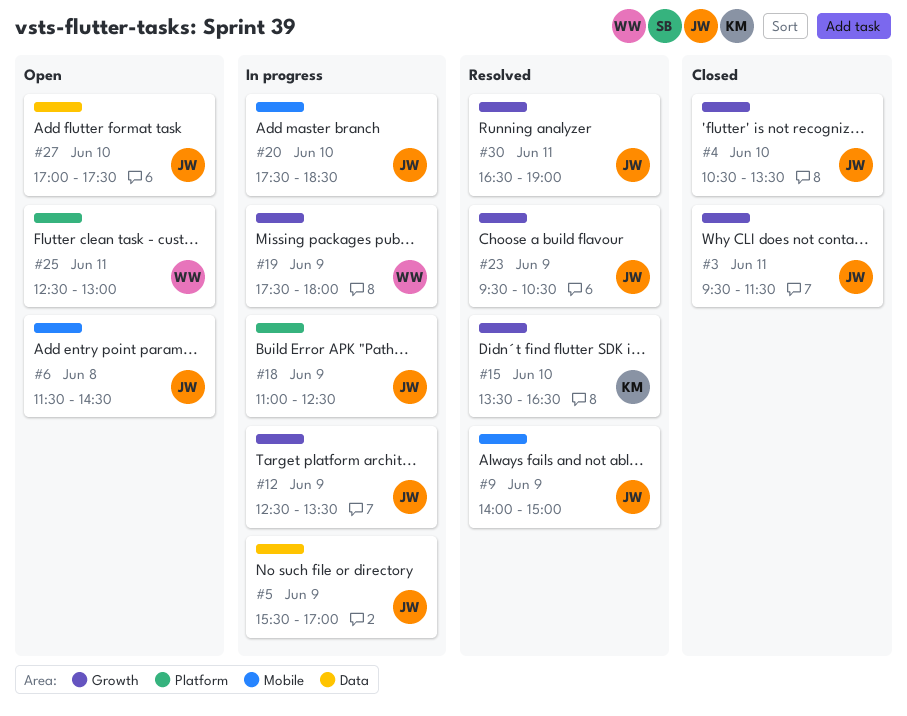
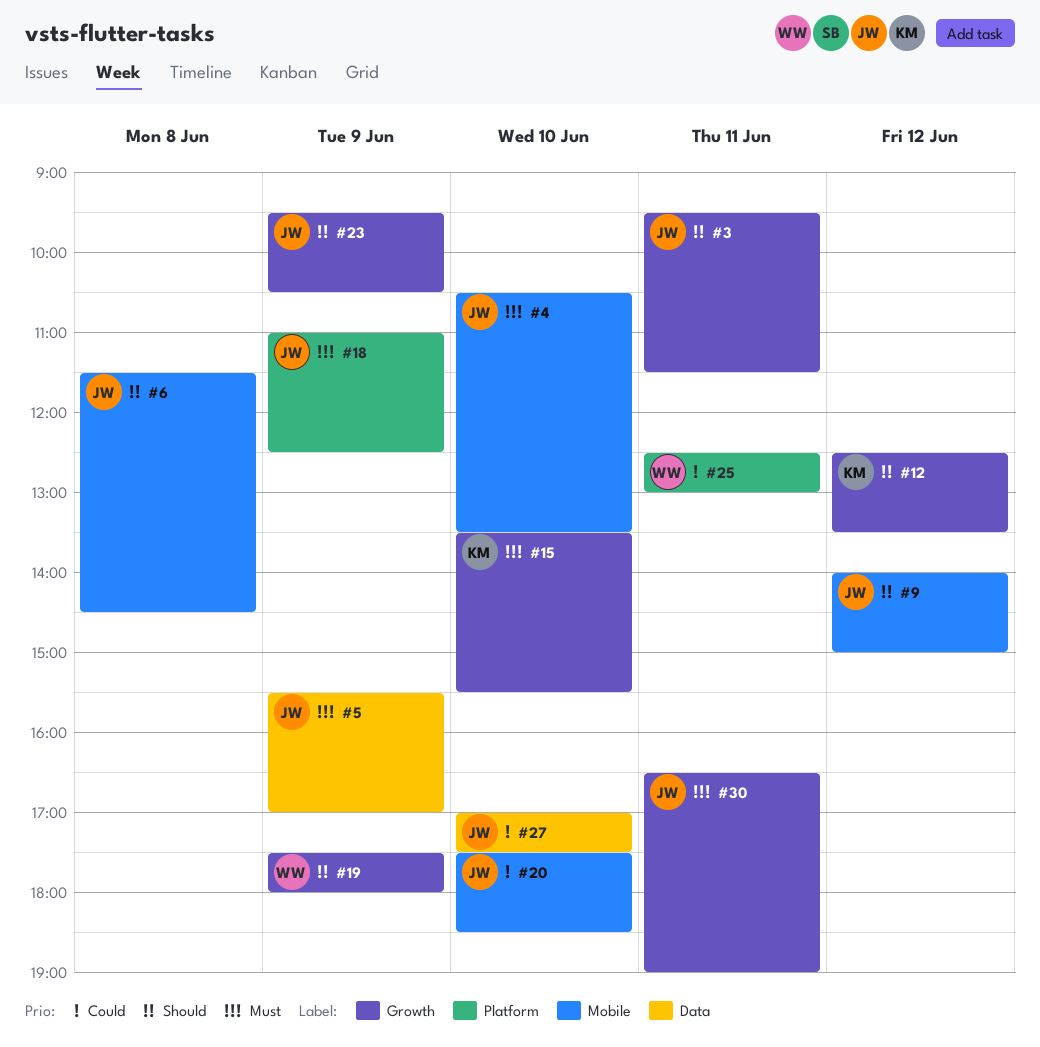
#4, label: Growth -> Mobile
#9, day: Jun 9 -> Jun 12
#12, owner: JW -> KM
#12, day: Jun 9 -> Jun 12
#15, ends: 16:30 -> 15:30

